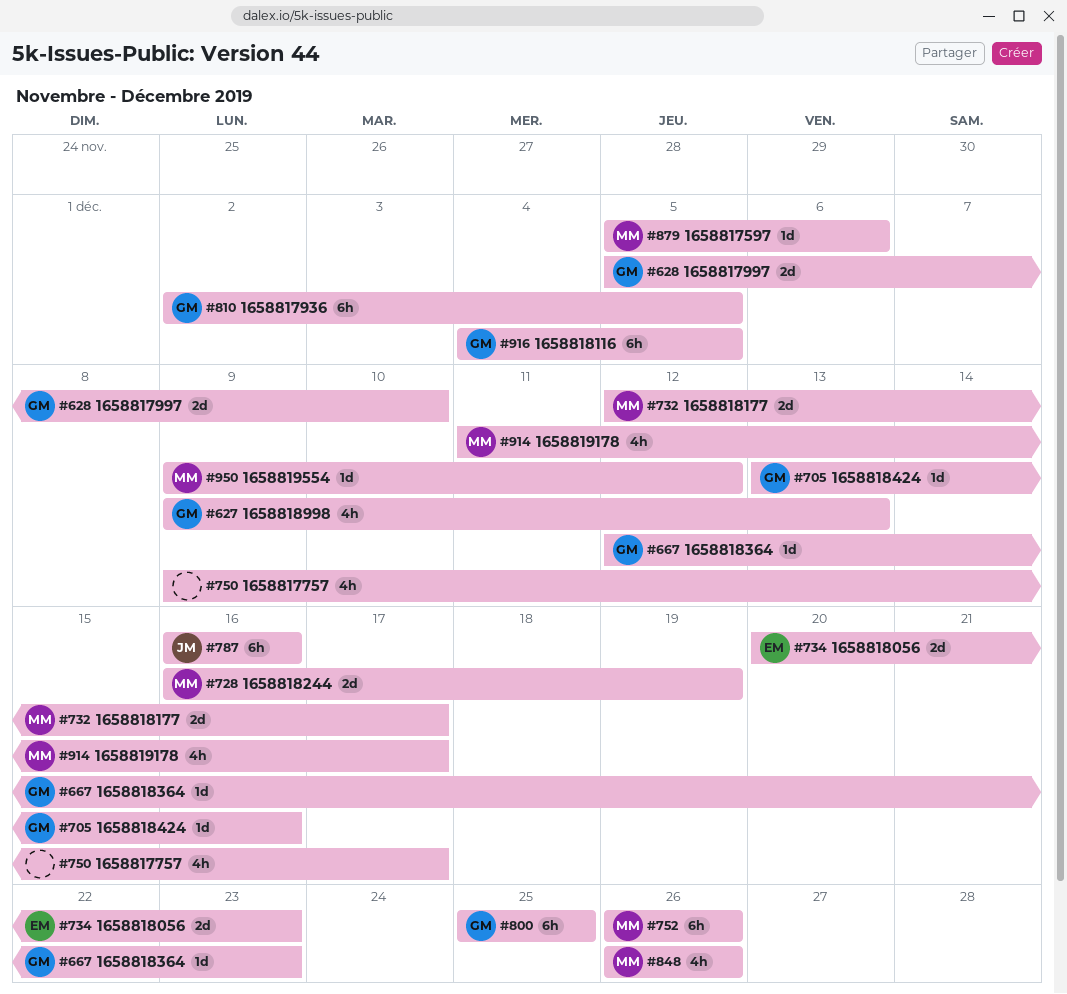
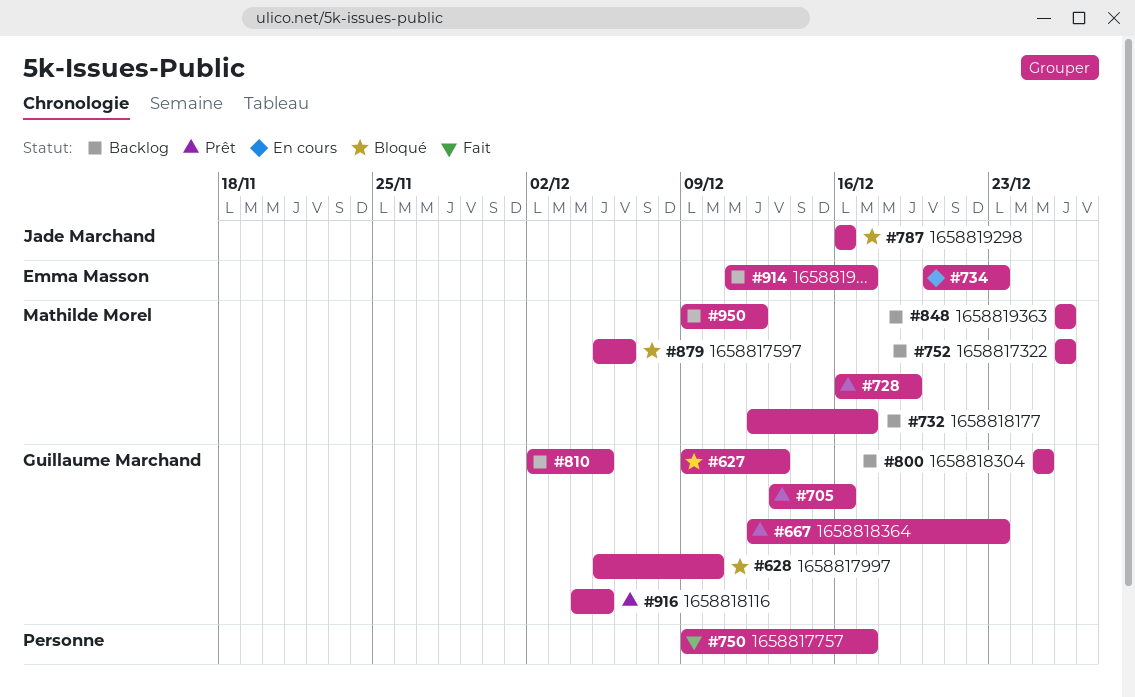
#914, owner: Mathilde Morel -> Emma Masson

